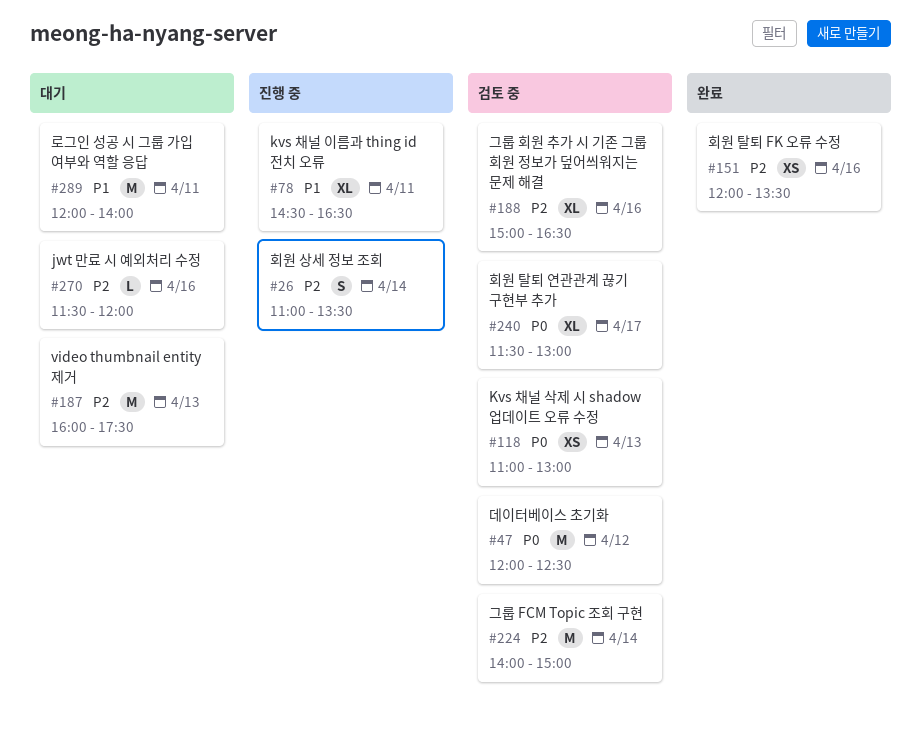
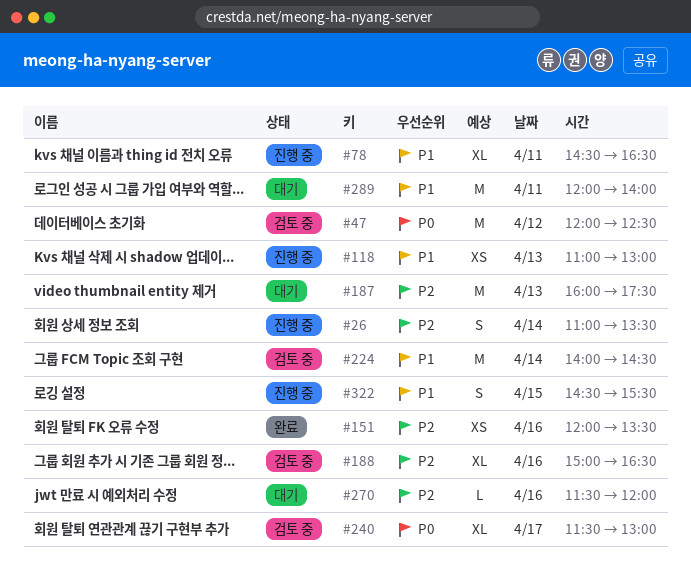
#118, status: 검토 중 -> 진행 중
#118, priority: P0 -> P1
#224, priority: P2 -> P1
#224, ends: 15:00 -> 14:30
#322: none -> present

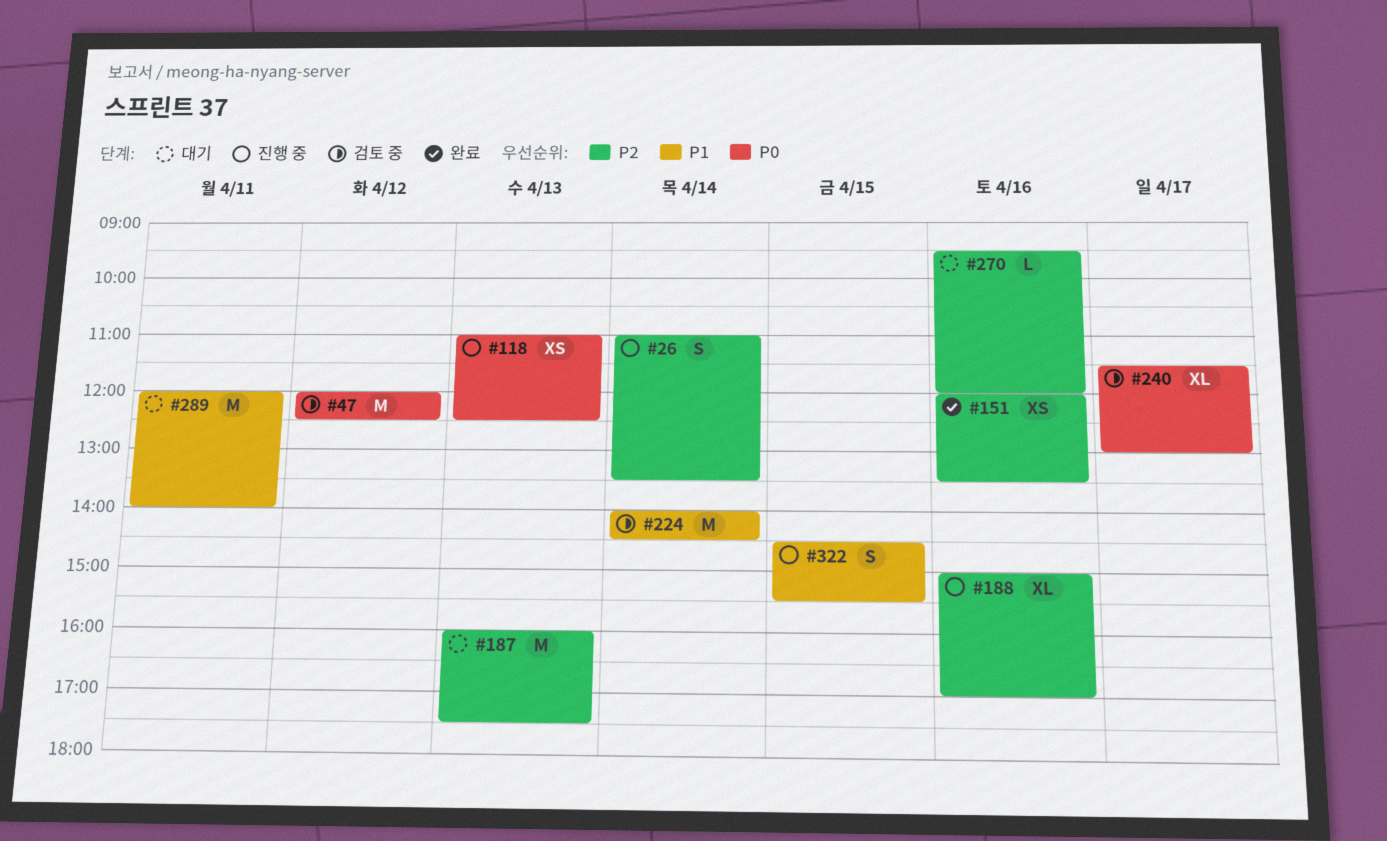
#78: present -> none
#118, priority: P1 -> P0
#118, ends: 13:00 -> 12:30
#188, status: 검토 중 -> 진행 중
#188, ends: 16:30 -> 17:00
#270, begins: 11:30 -> 09:30

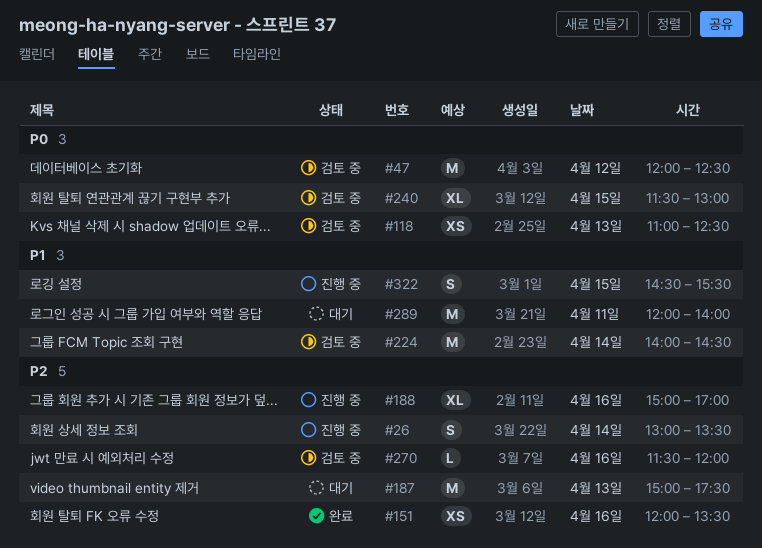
#26, begins: 11:00 -> 13:00
#118, status: 진행 중 -> 검토 중
#187, begins: 16:00 -> 15:00
#240, day: Apr 17 -> Apr 15
#270, status: 대기 -> 검토 중
#270, begins: 09:30 -> 11:30

